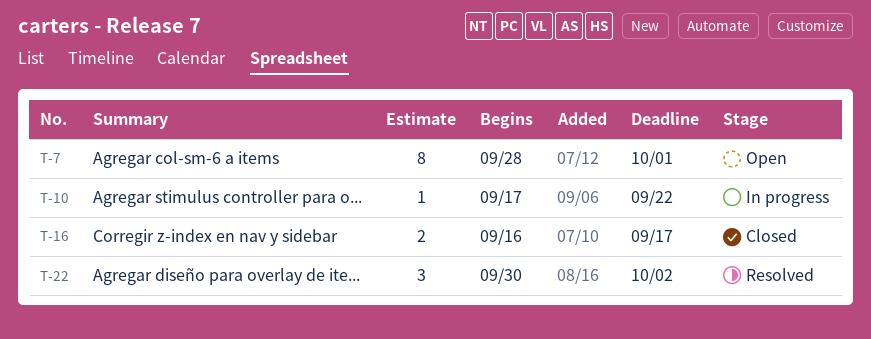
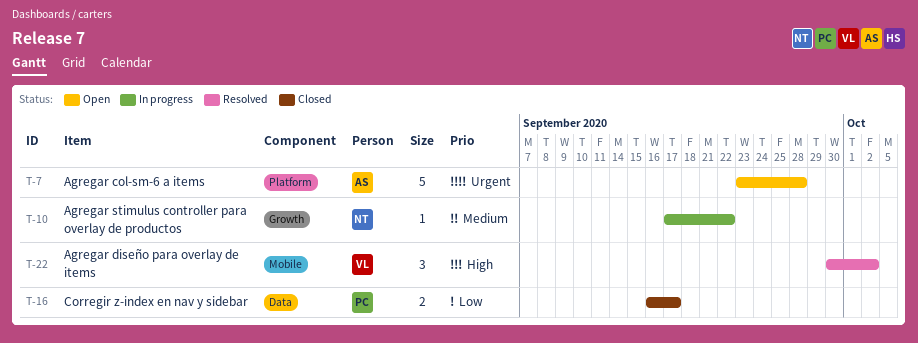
T-7, estimate: 8 -> 5
T-7, start: Sep 28 -> Sep 23
T-7, due: Oct 1 -> Sep 28

